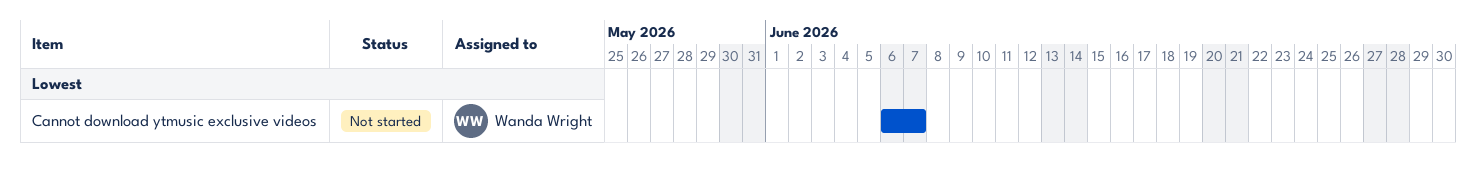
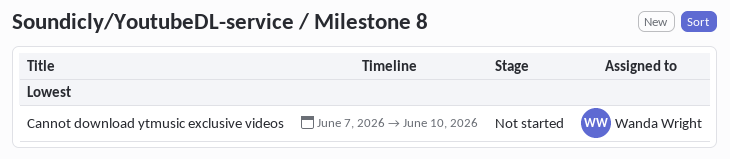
Cannot download ytmusic exclusive videos, start: Jun 6 -> Jun 7
Cannot download ytmusic exclusive videos, due: Jun 7 -> Jun 10

